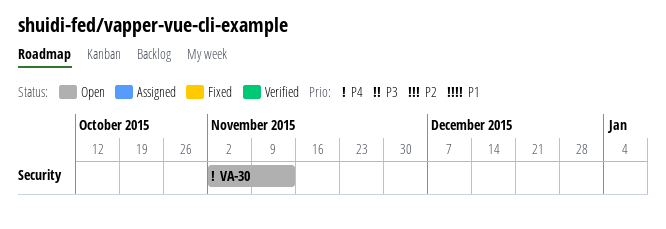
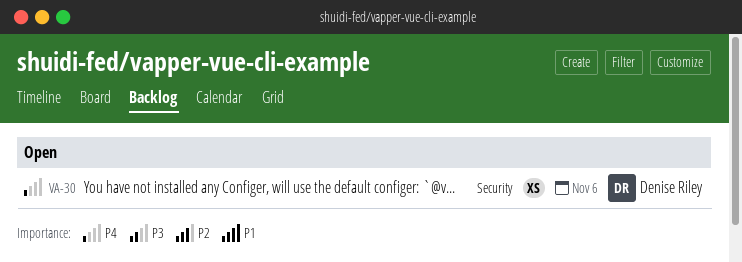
VA-30, due: Nov 13 -> Nov 6

